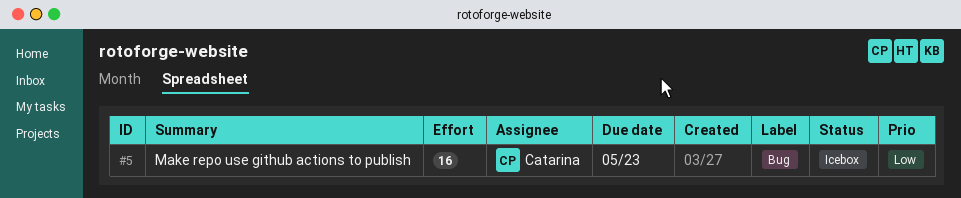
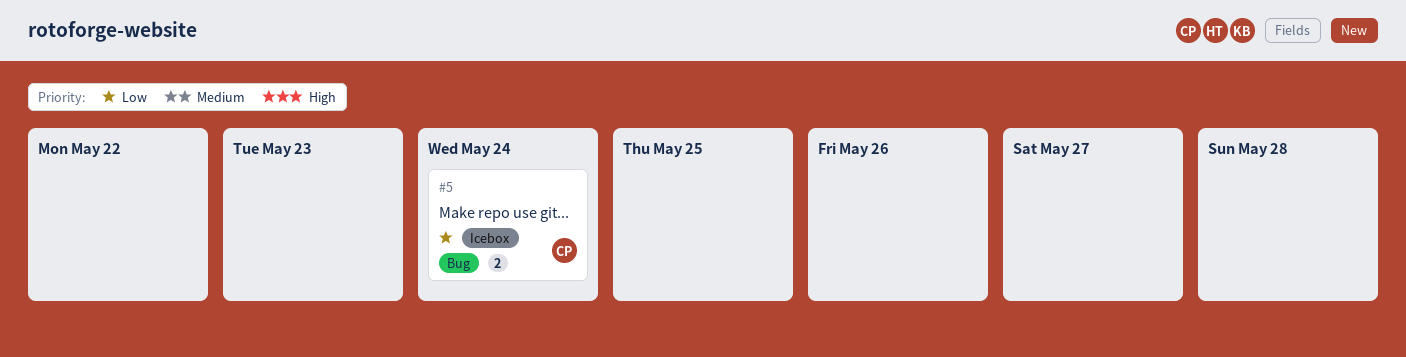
#5, estimate: 16 -> 2
#5, due: May 23 -> May 24

